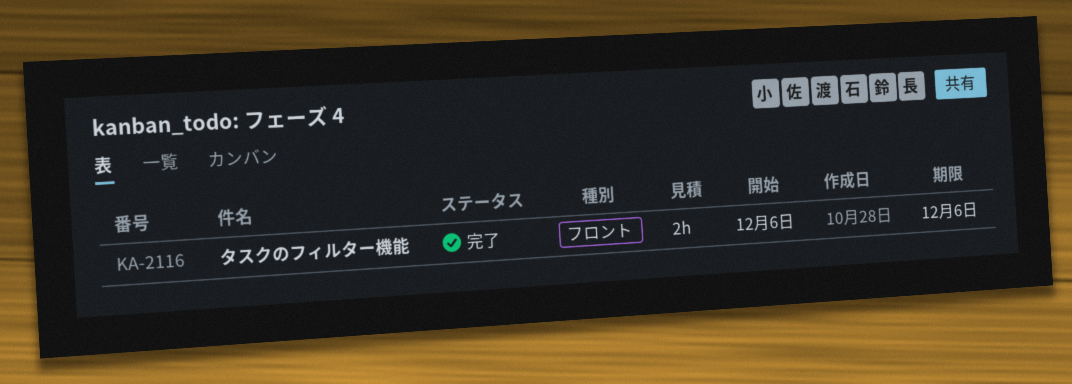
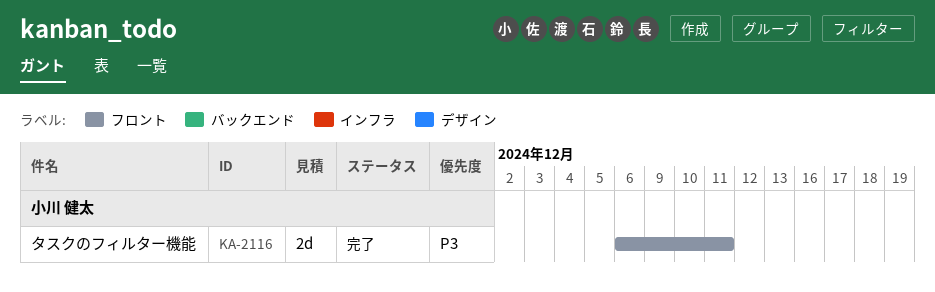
KA-2116, estimate: 2h -> 2d
KA-2116, due: Dec 6 -> Dec 11

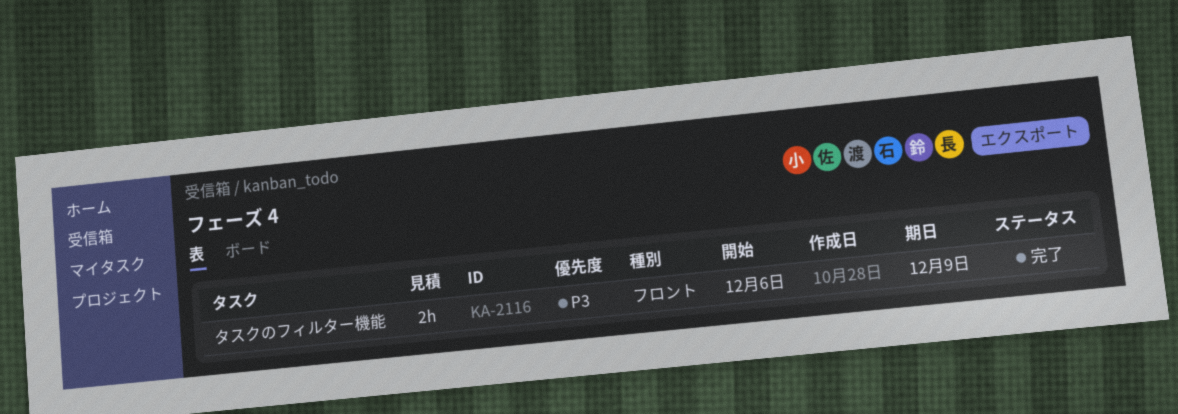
KA-2116, estimate: 2d -> 2h
KA-2116, due: Dec 11 -> Dec 9

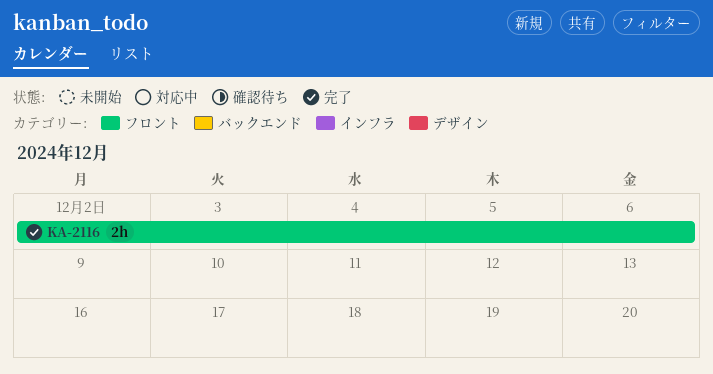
KA-2116, start: Dec 6 -> Dec 2
KA-2116, due: Dec 9 -> Dec 6

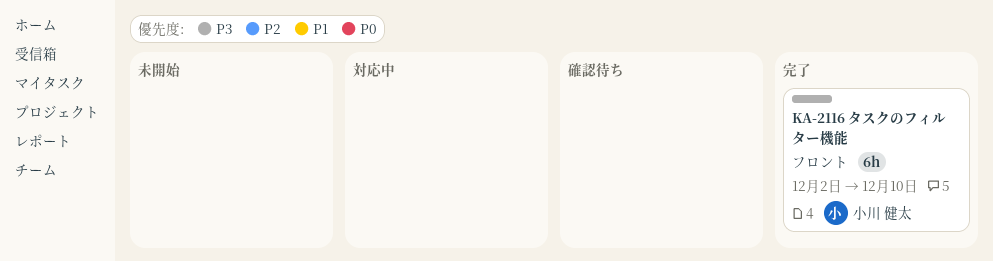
KA-2116, estimate: 2h -> 6h
KA-2116, due: Dec 6 -> Dec 10

